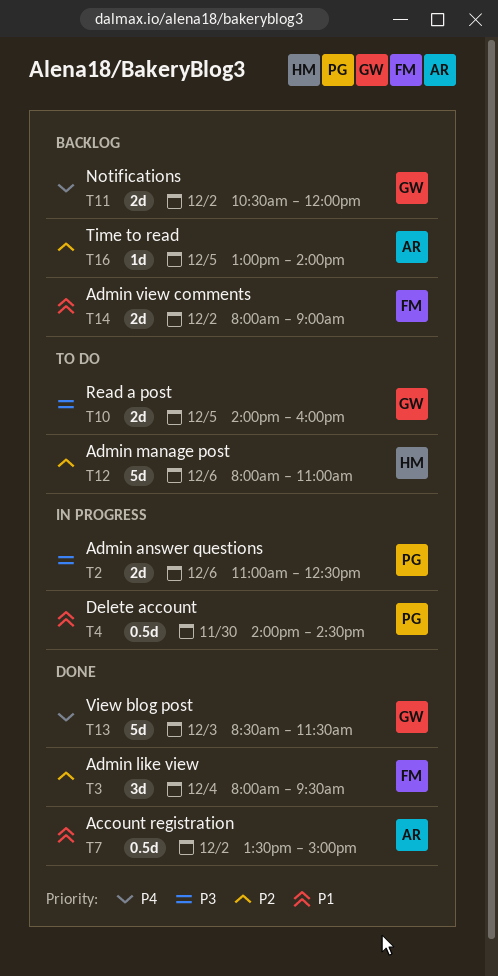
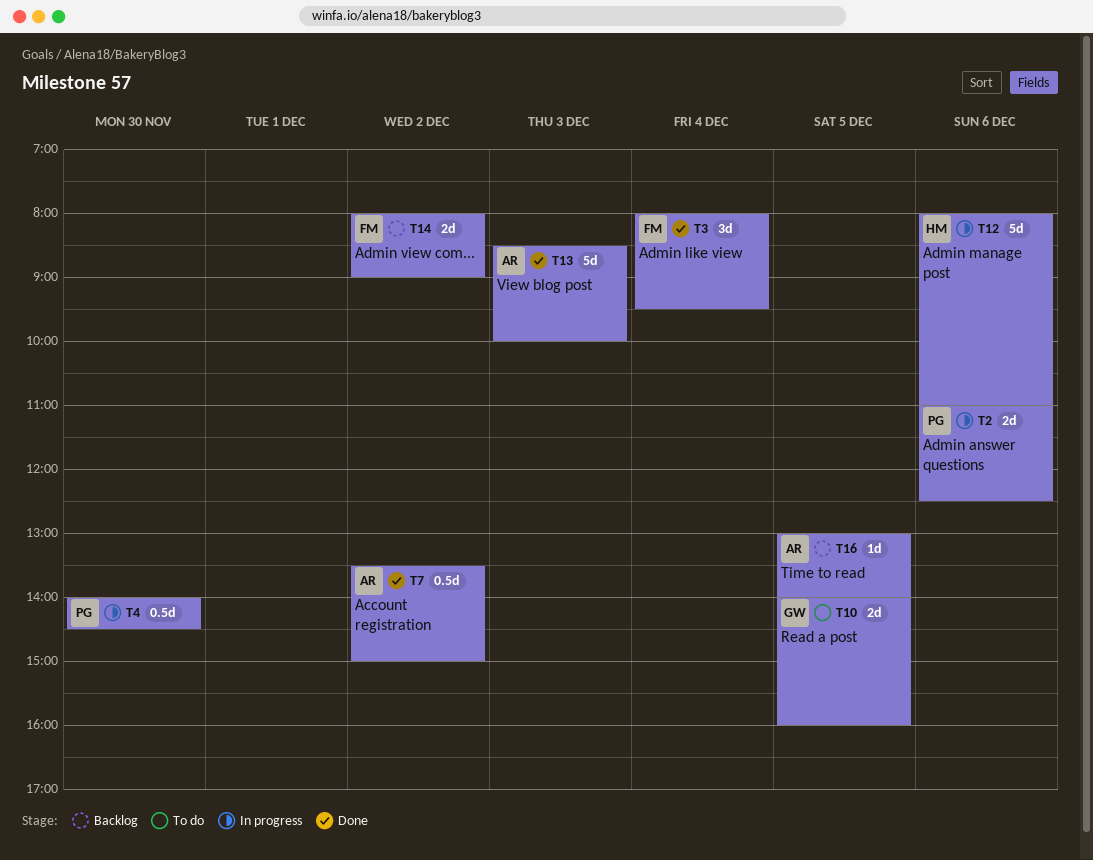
T11: present -> none
T12, status: To do -> In progress
T13, owner: GW -> AR
T13, ends: 11:30 -> 10:00

